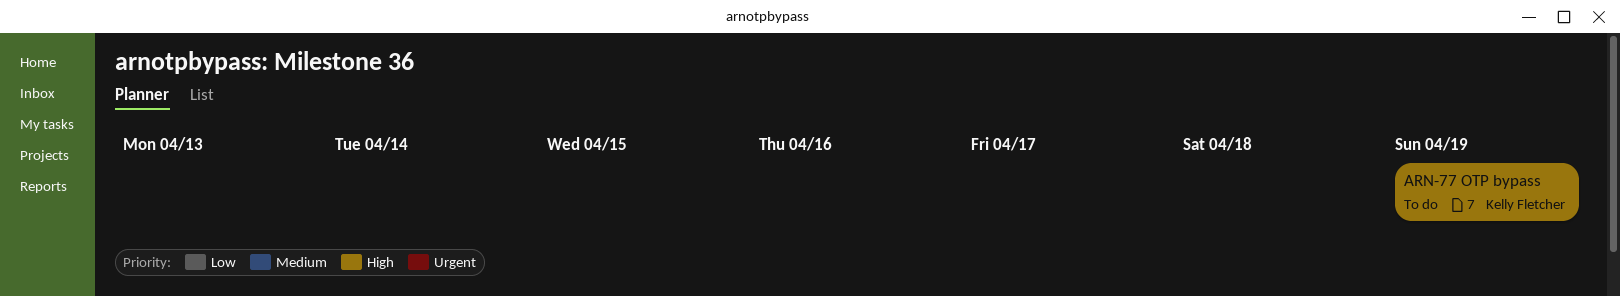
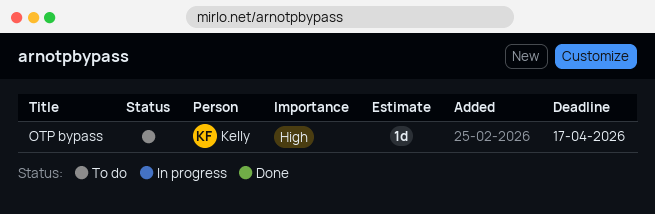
OTP bypass, due: Apr 19 -> Apr 17

